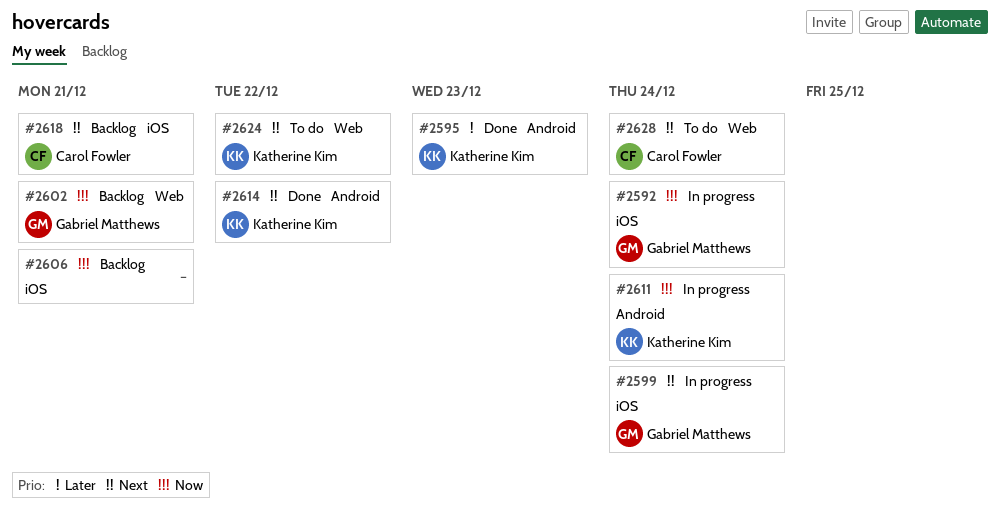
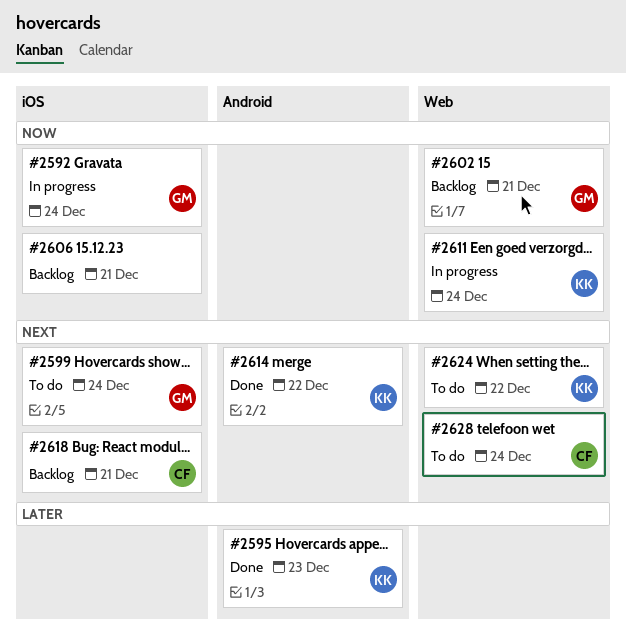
#2599, status: In progress -> To do
#2611, label: Android -> Web

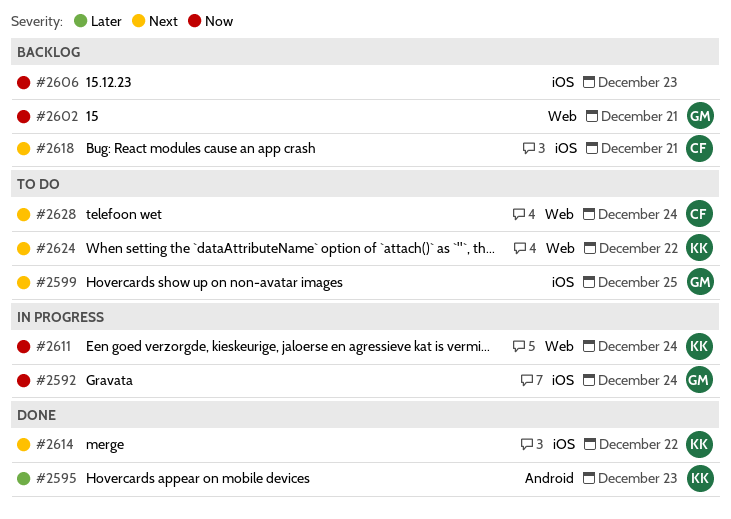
#2599, due: Dec 24 -> Dec 25
#2606, due: Dec 21 -> Dec 23
#2614, label: Android -> iOS

